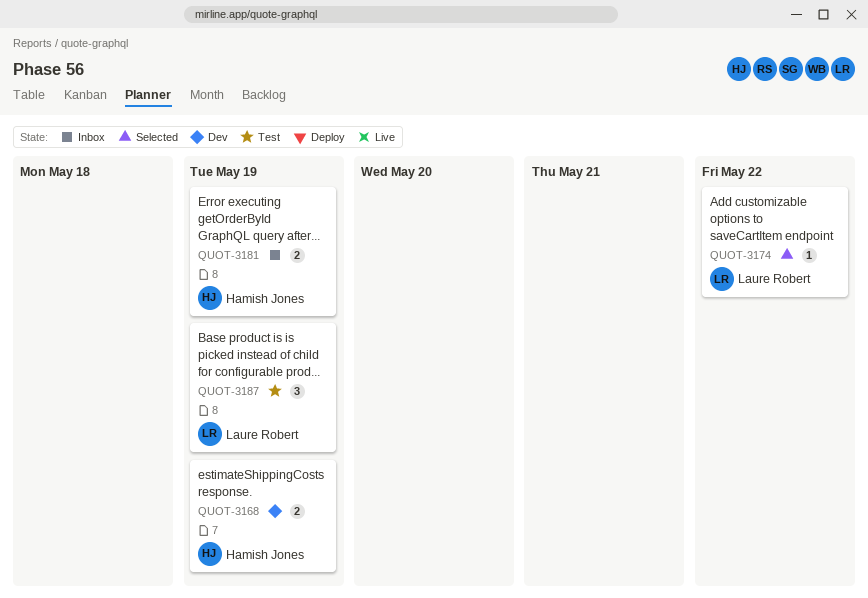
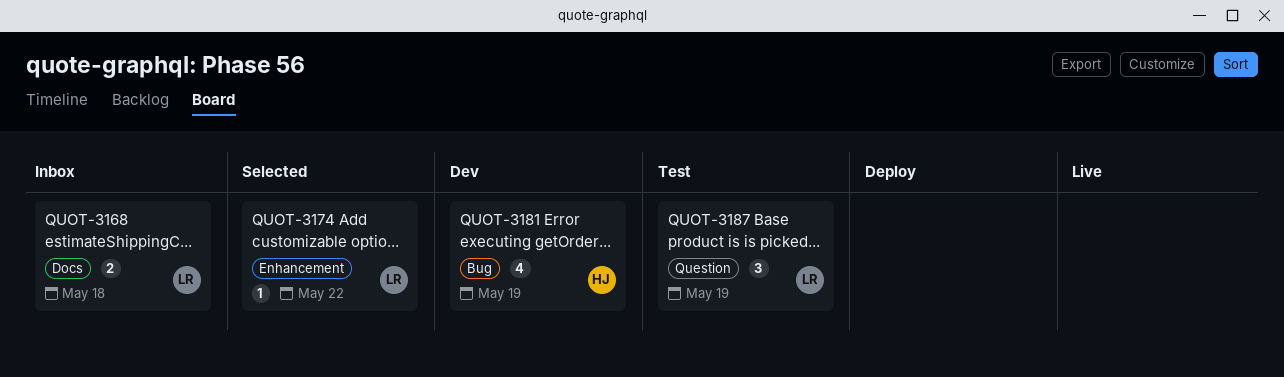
QUOT-3168, status: Dev -> Inbox
QUOT-3168, owner: Hamish Jones -> Laure Robert
QUOT-3168, due: May 19 -> May 18
QUOT-3181, status: Inbox -> Dev
QUOT-3181, estimate: 2 -> 4

